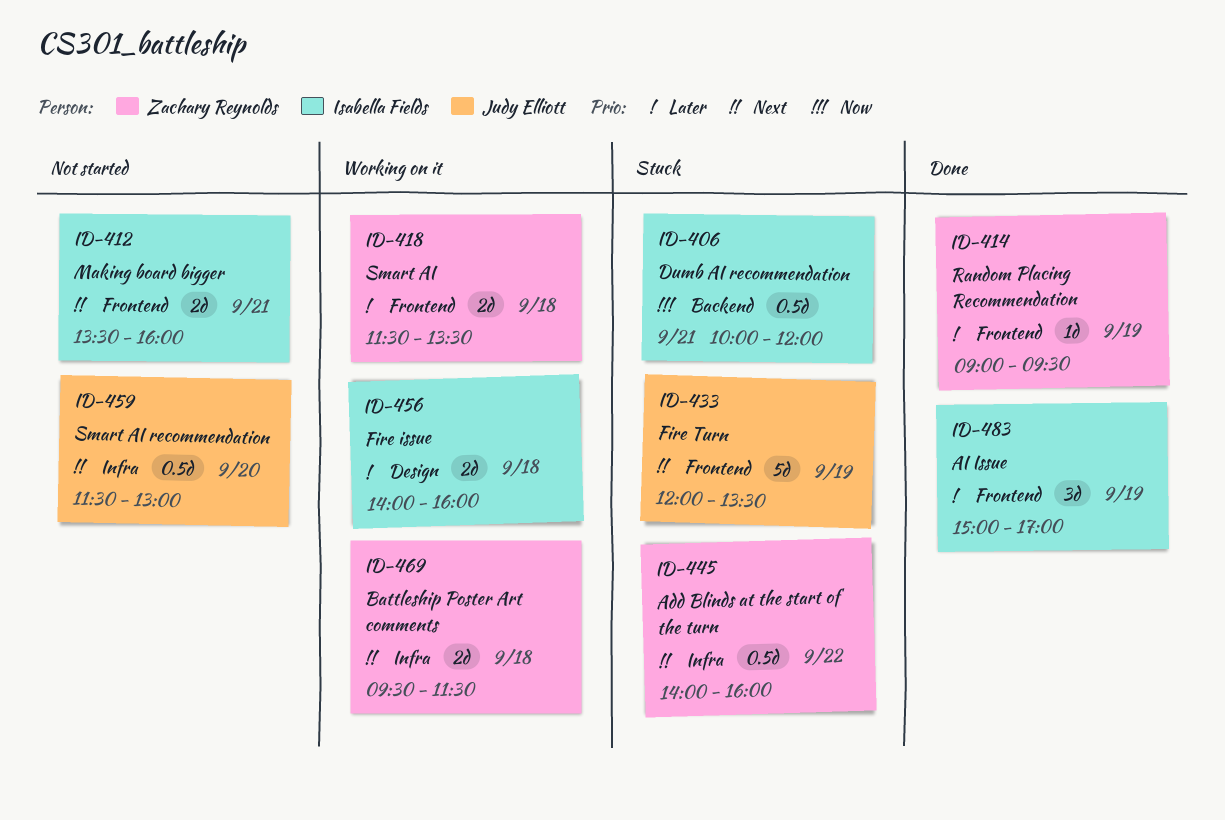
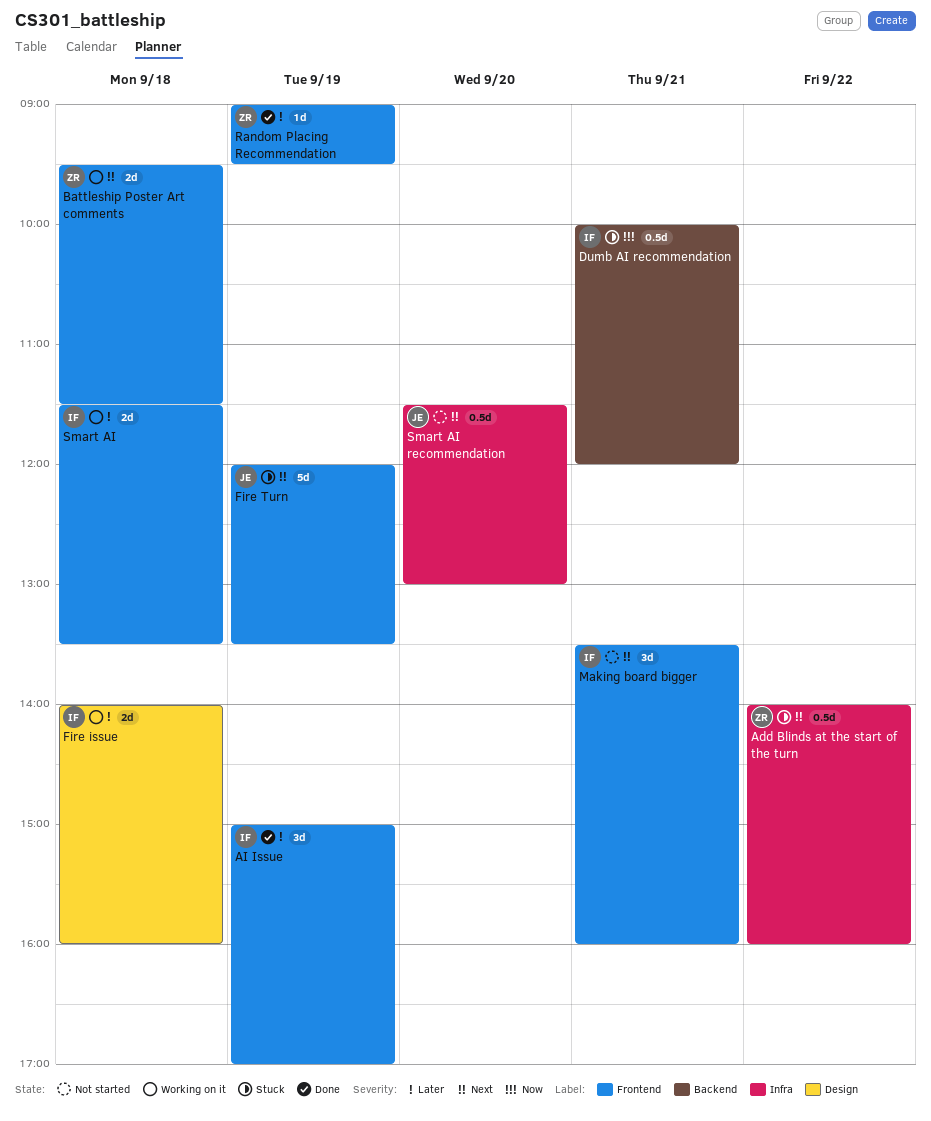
Battleship Poster Art comments, label: Infra -> Frontend
Making board bigger, estimate: 2d -> 3d
Smart AI, owner: Zachary Reynolds -> Isabella Fields

